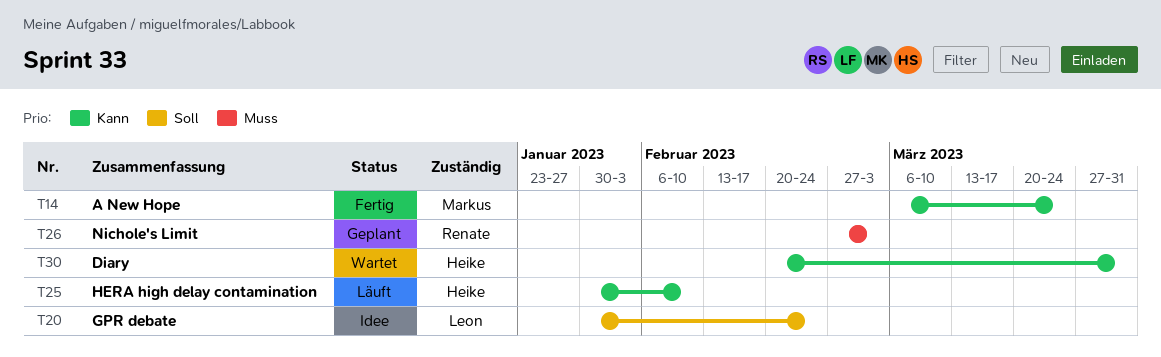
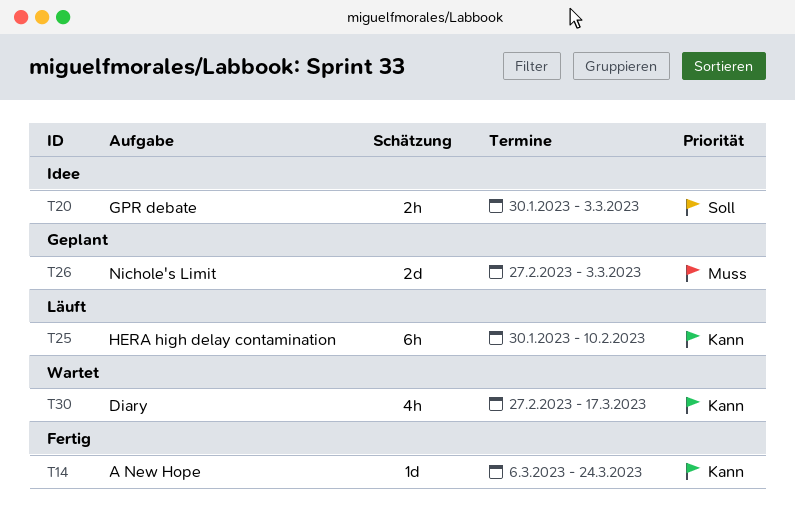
T20, due: Feb 24 -> Mar 3
T30, start: Feb 20 -> Feb 27
T30, due: Mar 31 -> Mar 17

